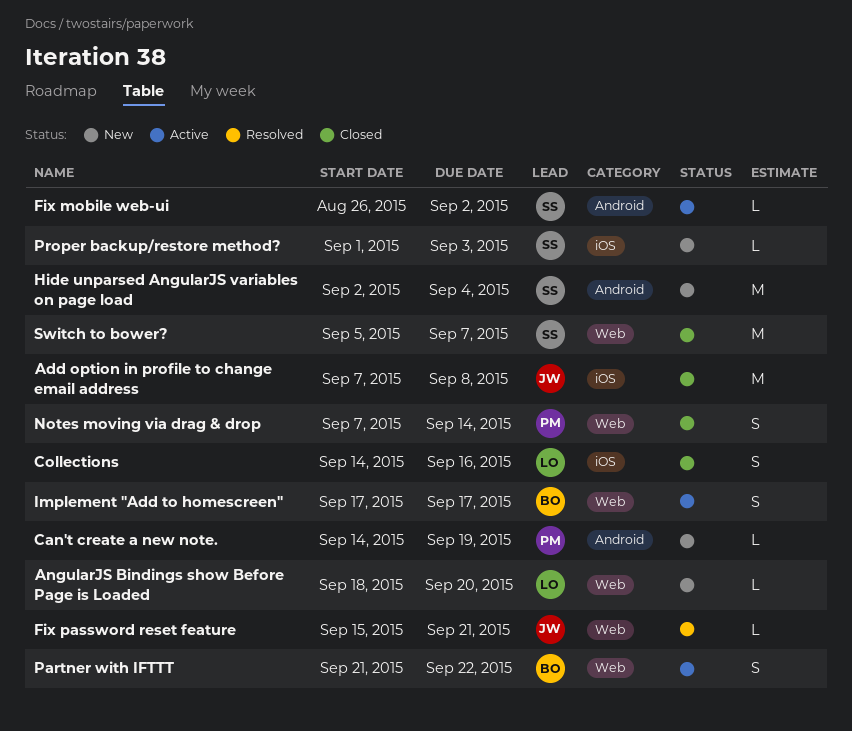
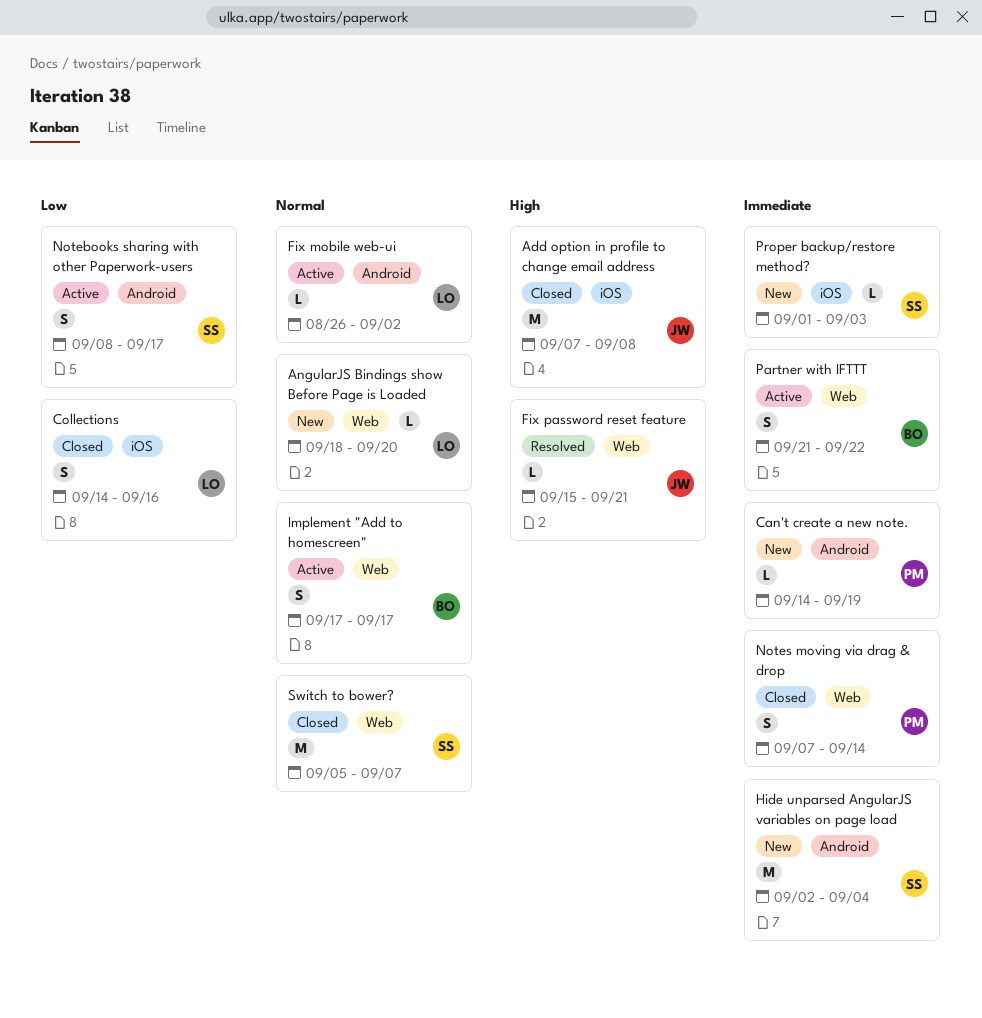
Fix mobile web-ui, owner: SS -> LO
Notebooks sharing with other Paperwork-users: none -> present

